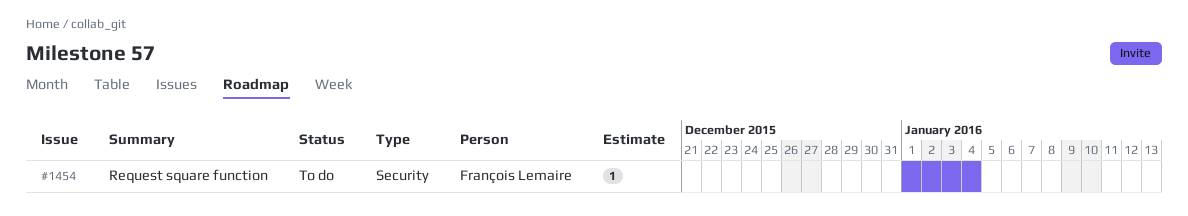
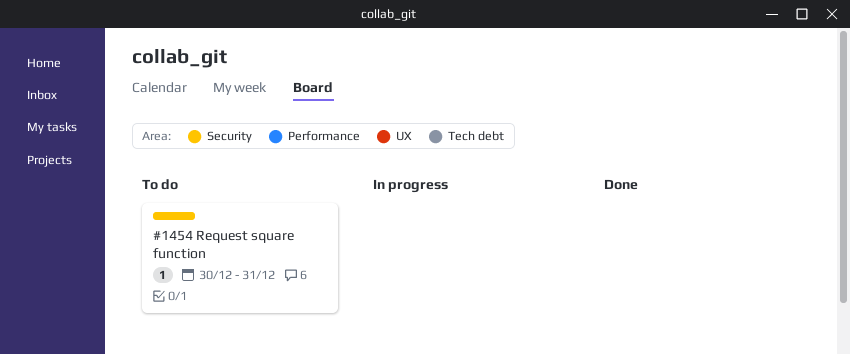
#1454, start: Jan 1 -> Dec 30
#1454, due: Jan 4 -> Dec 31

